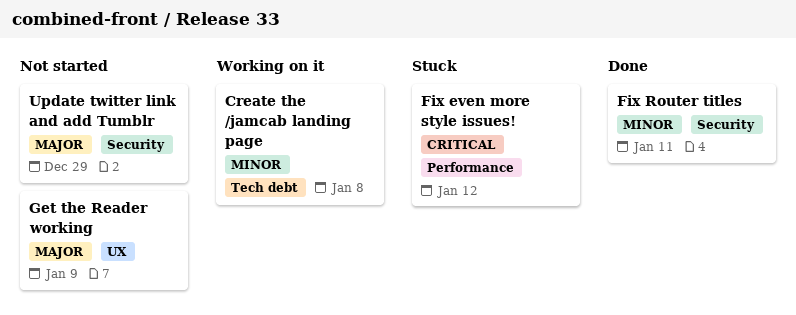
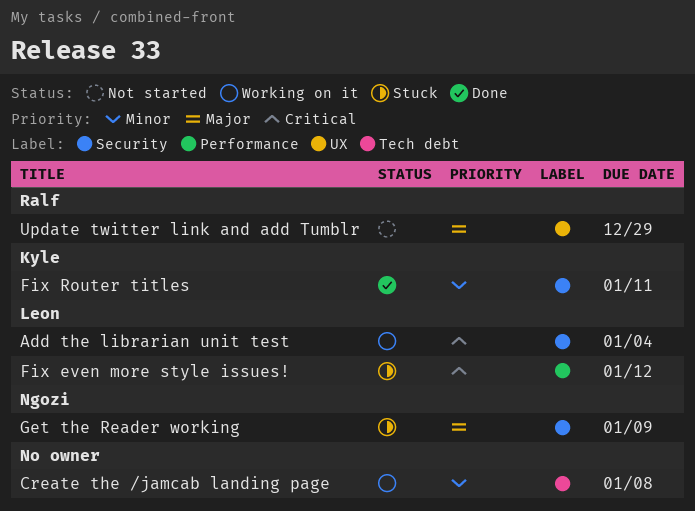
Add the librarian unit test: none -> present
Get the Reader working, status: Not started -> Stuck
Get the Reader working, label: UX -> Security
Update twitter link and add Tumblr, label: Security -> UX

